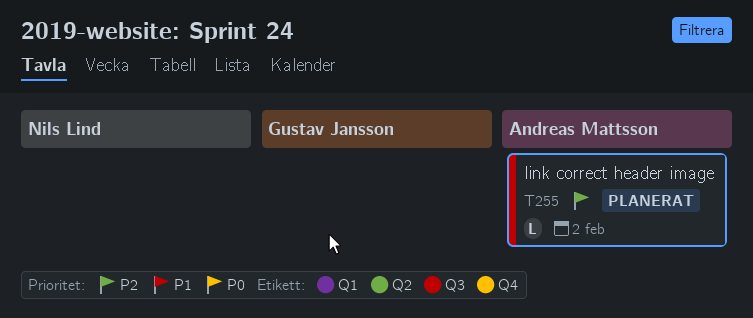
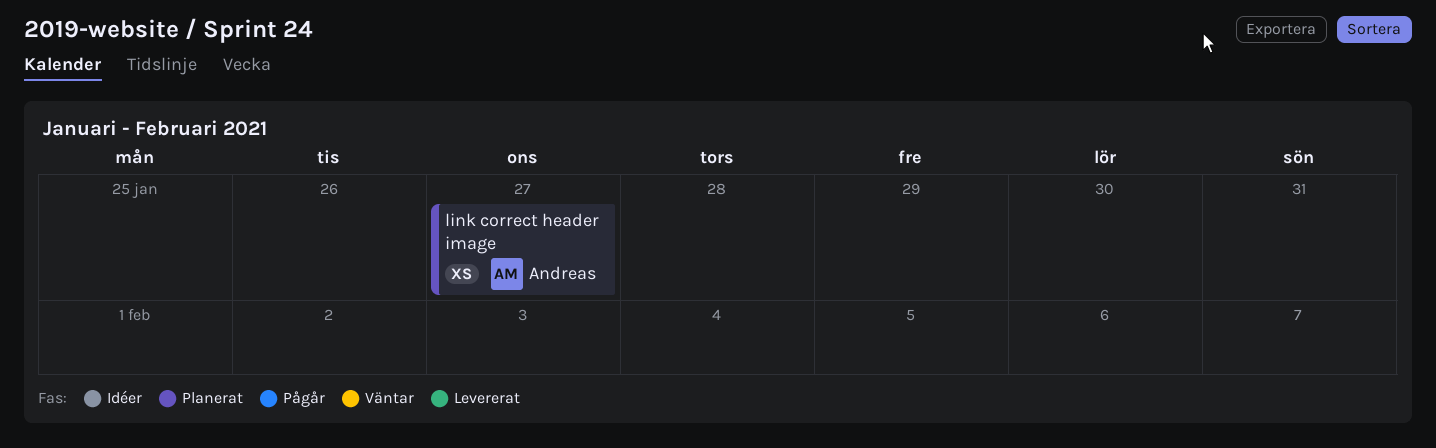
link correct header image, estimate: L -> XS
link correct header image, due: Feb 2 -> Jan 27

